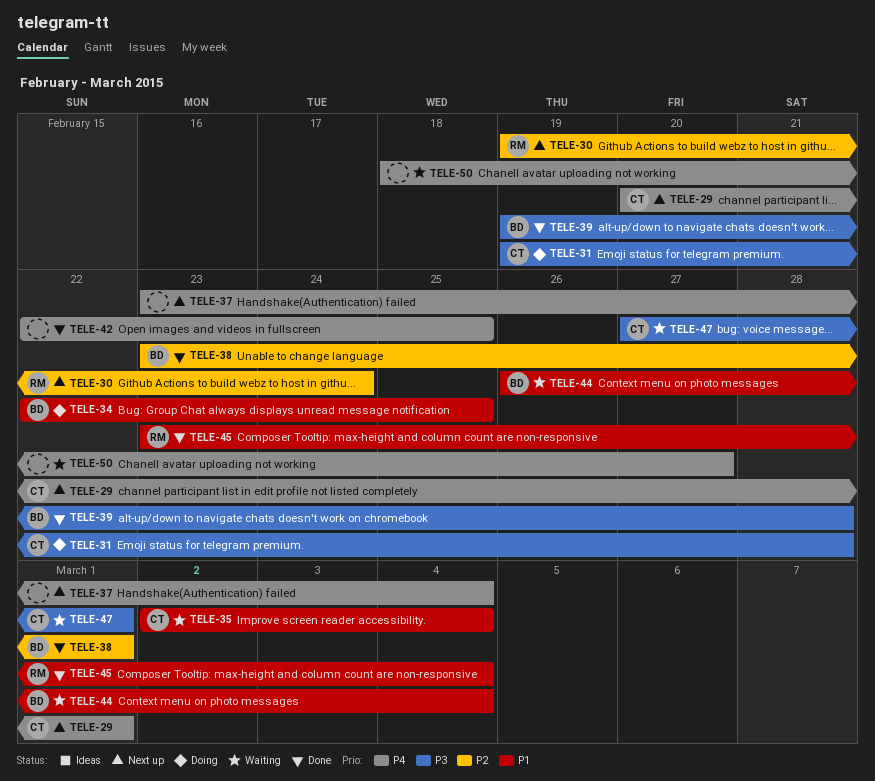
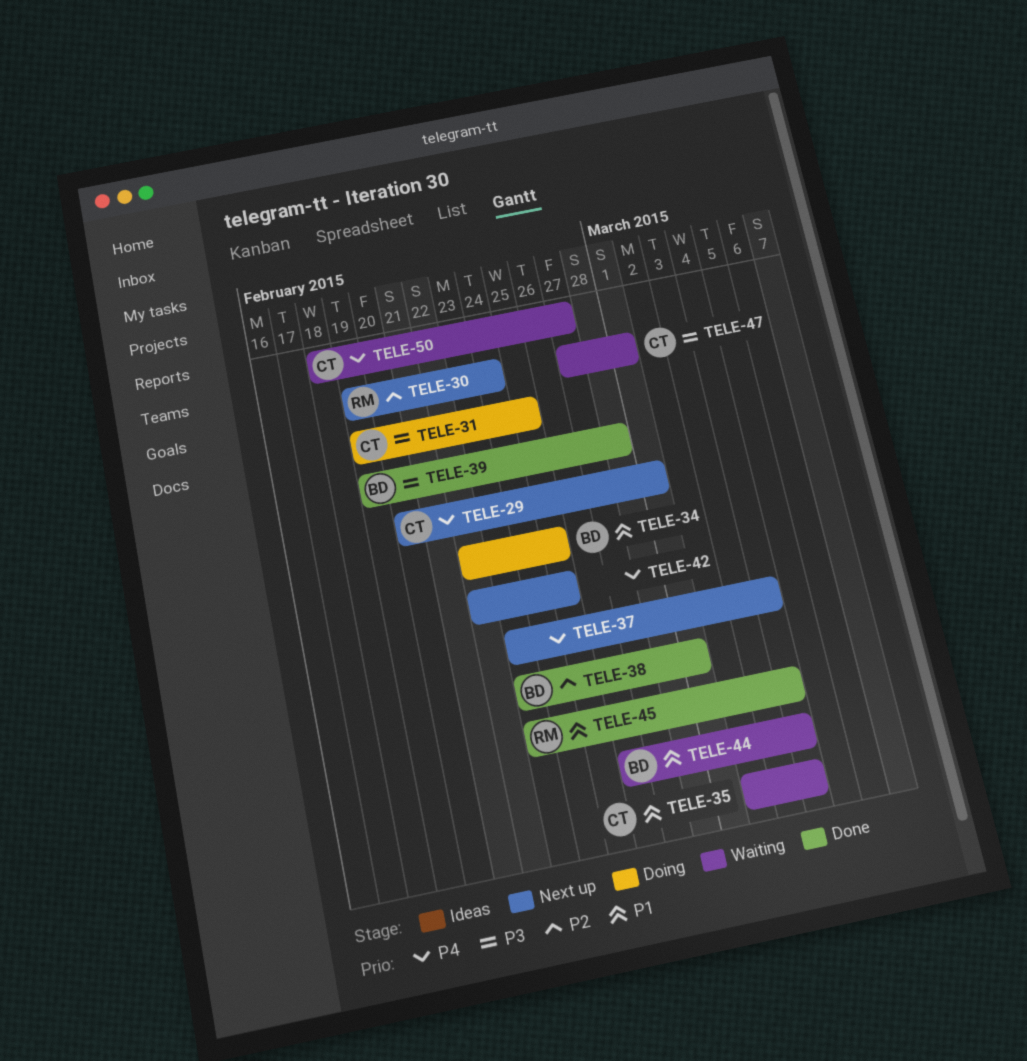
TELE-31, due: Feb 28 -> Feb 25
TELE-42, status: Done -> Next up
TELE-50, owner: none -> CT

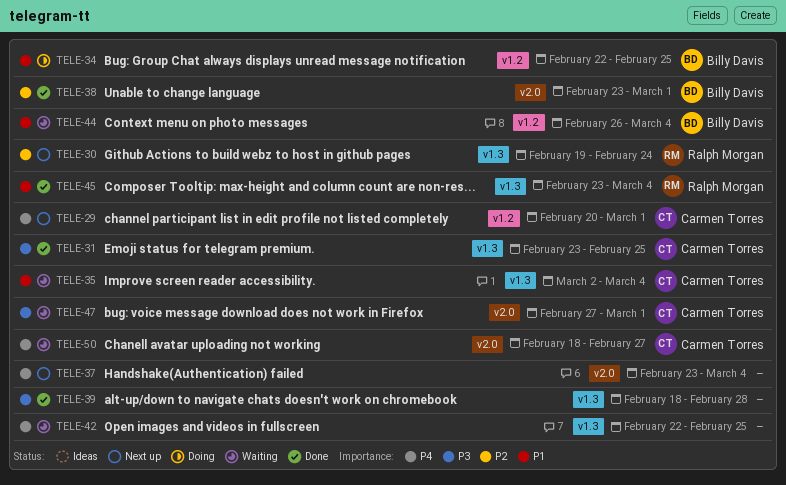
TELE-31, status: Doing -> Done
TELE-31, start: Feb 19 -> Feb 23
TELE-39, owner: Billy Davis -> none
TELE-39, start: Feb 19 -> Feb 18
TELE-42, status: Next up -> Waiting

